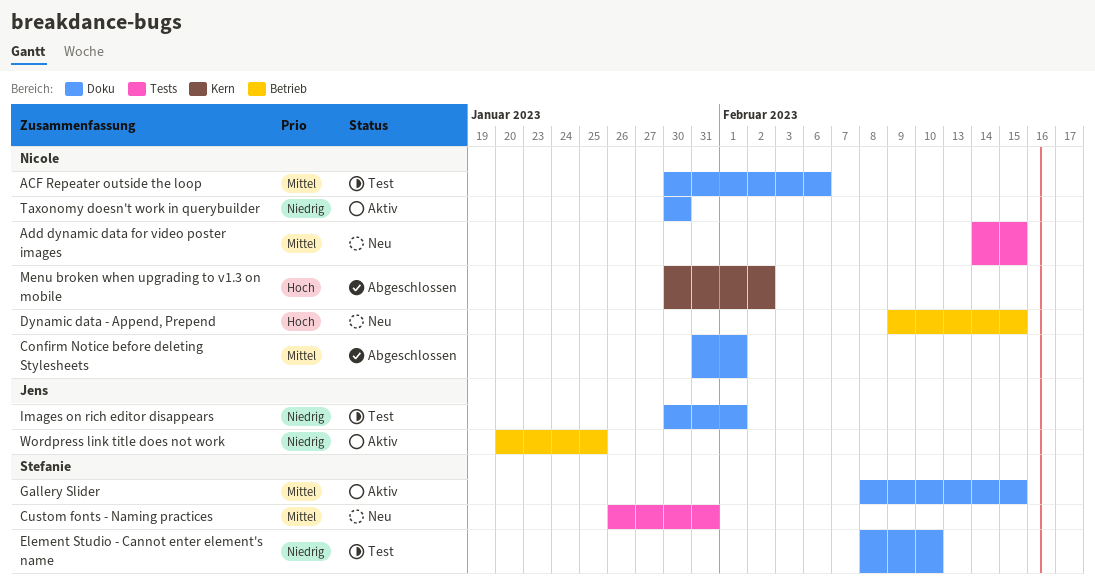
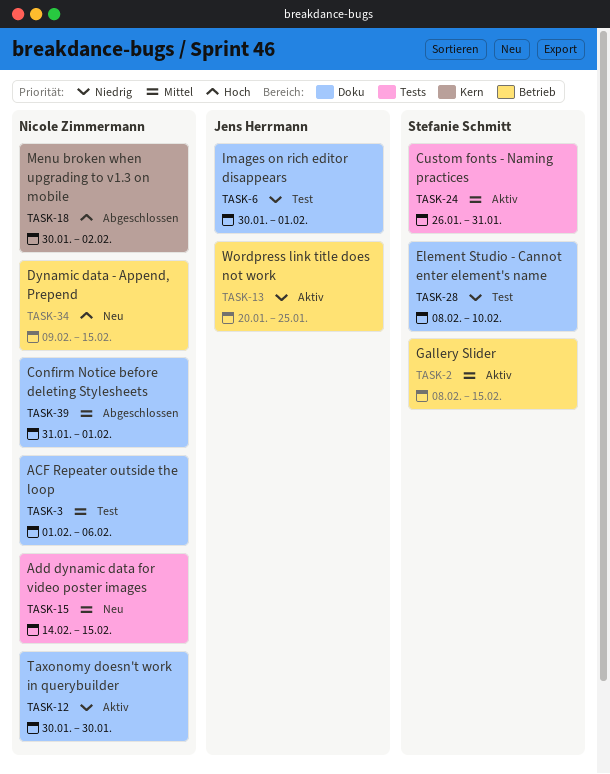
ACF Repeater outside the loop, start: Jan 30 -> Feb 1
Custom fonts - Naming practices, status: Neu -> Aktiv
Gallery Slider, label: Doku -> Betrieb

